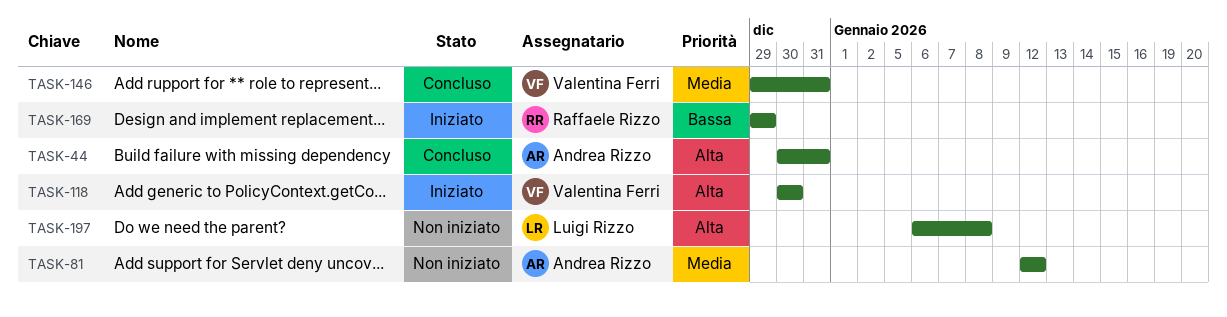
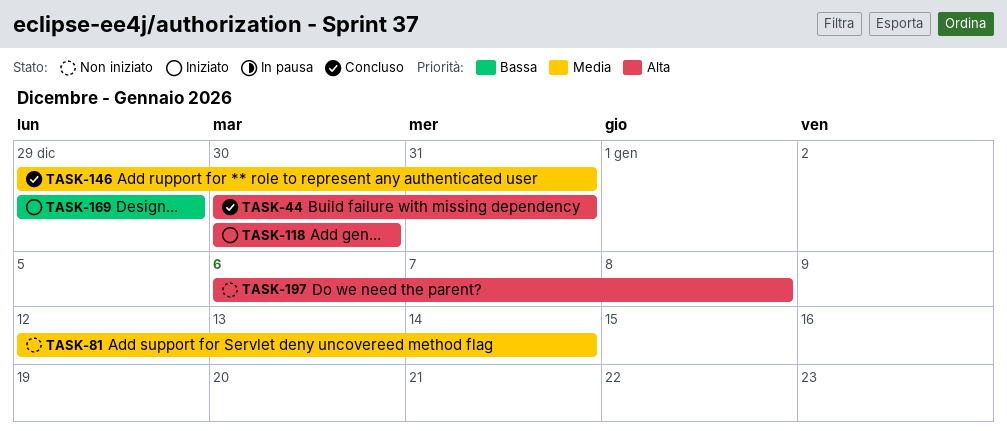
TASK-81, due: Jan 12 -> Jan 14

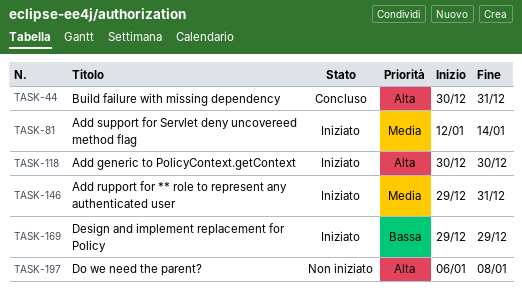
TASK-81, status: Non iniziato -> Iniziato
TASK-146, status: Concluso -> Iniziato

